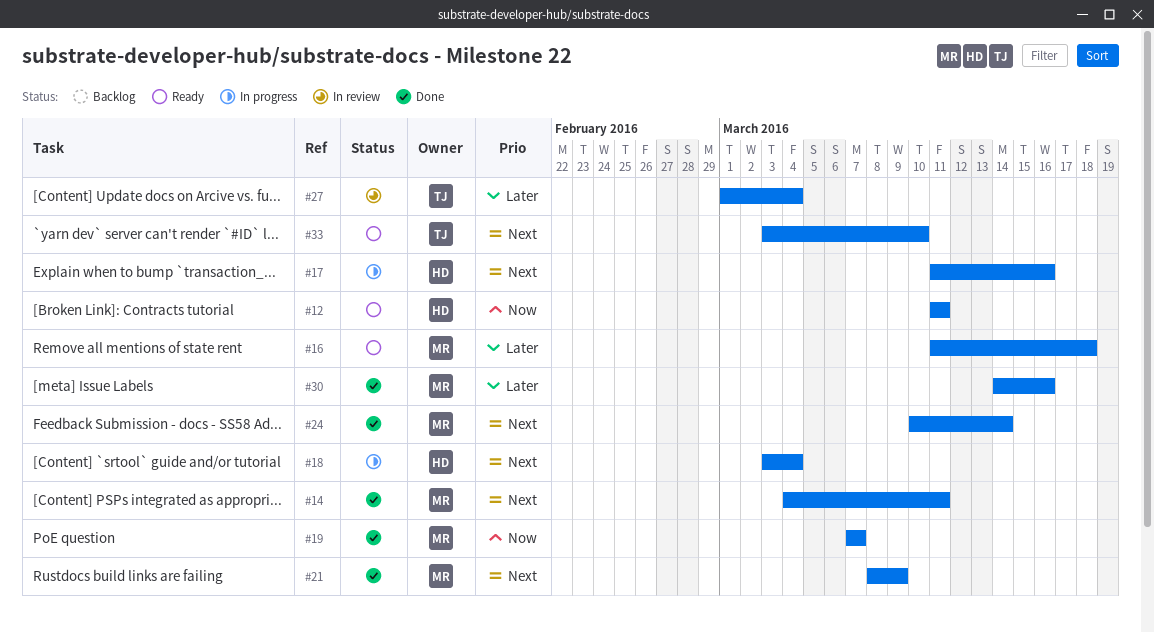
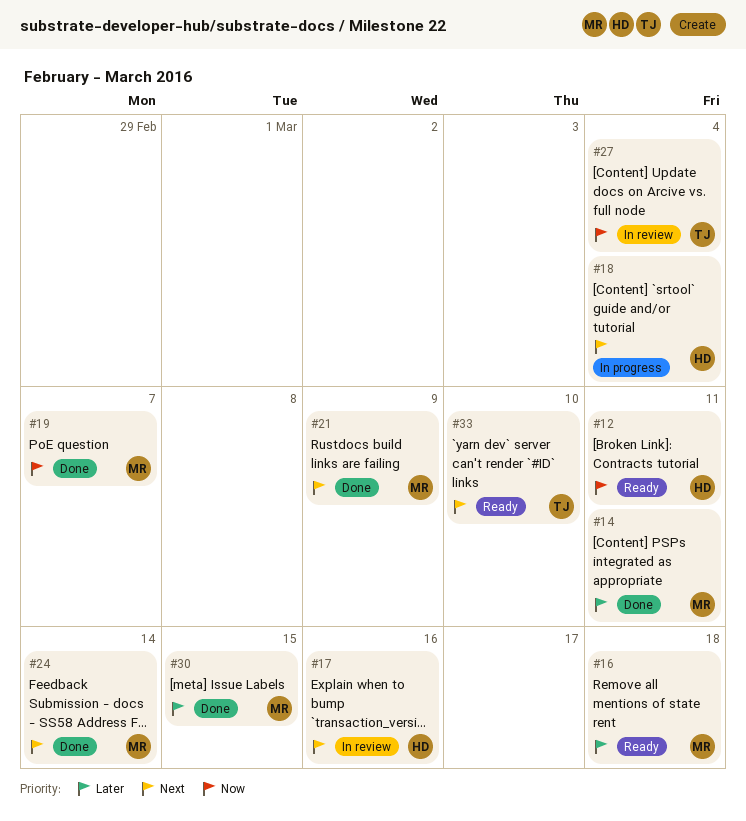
#14, priority: Next -> Later
#17, status: In progress -> In review
#27, priority: Later -> Now
#30, due: Mar 16 -> Mar 15

